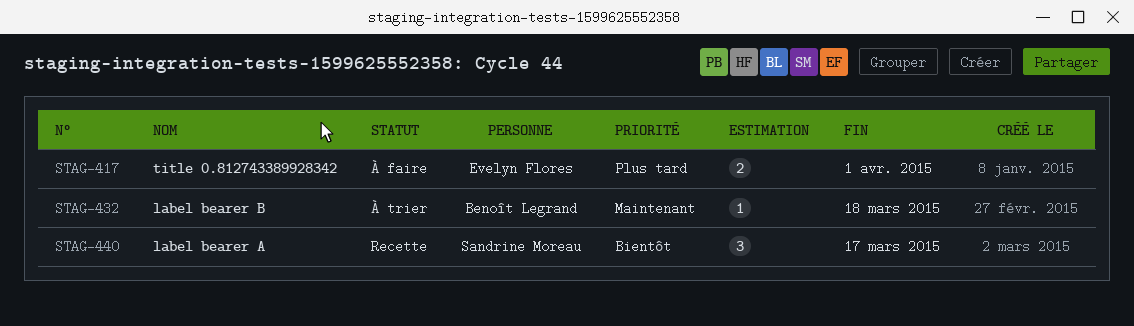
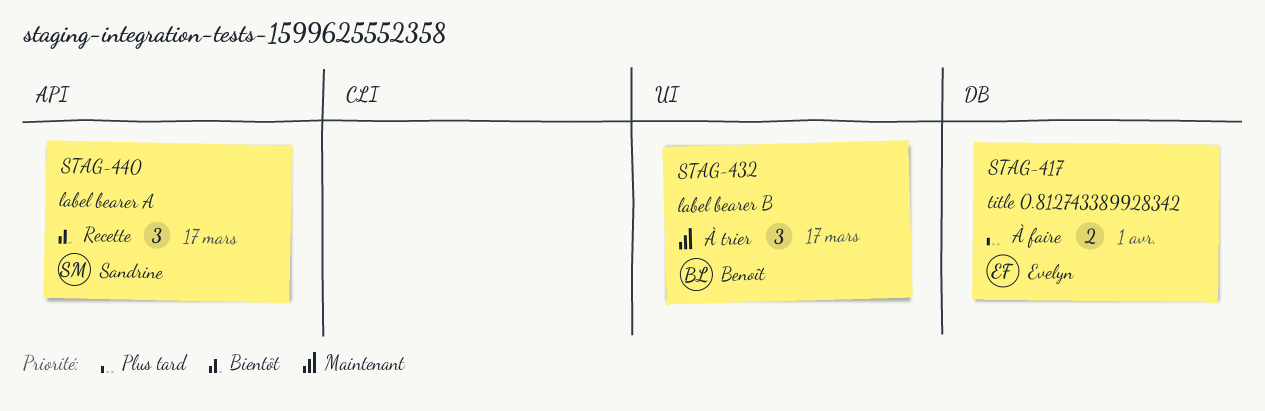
STAG-432, estimate: 1 -> 3
STAG-432, due: Mar 18 -> Mar 17

